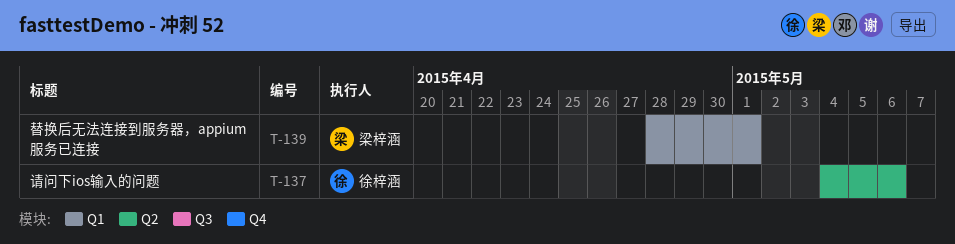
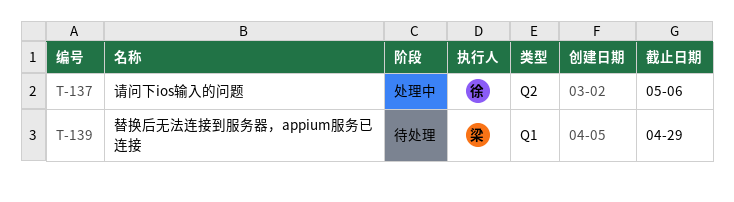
T-139, due: May 1 -> Apr 29

